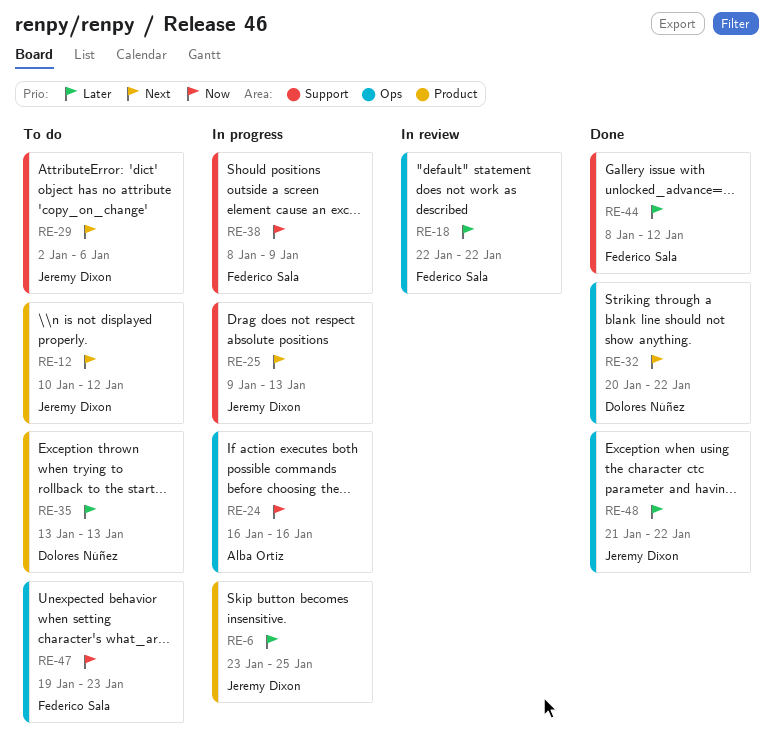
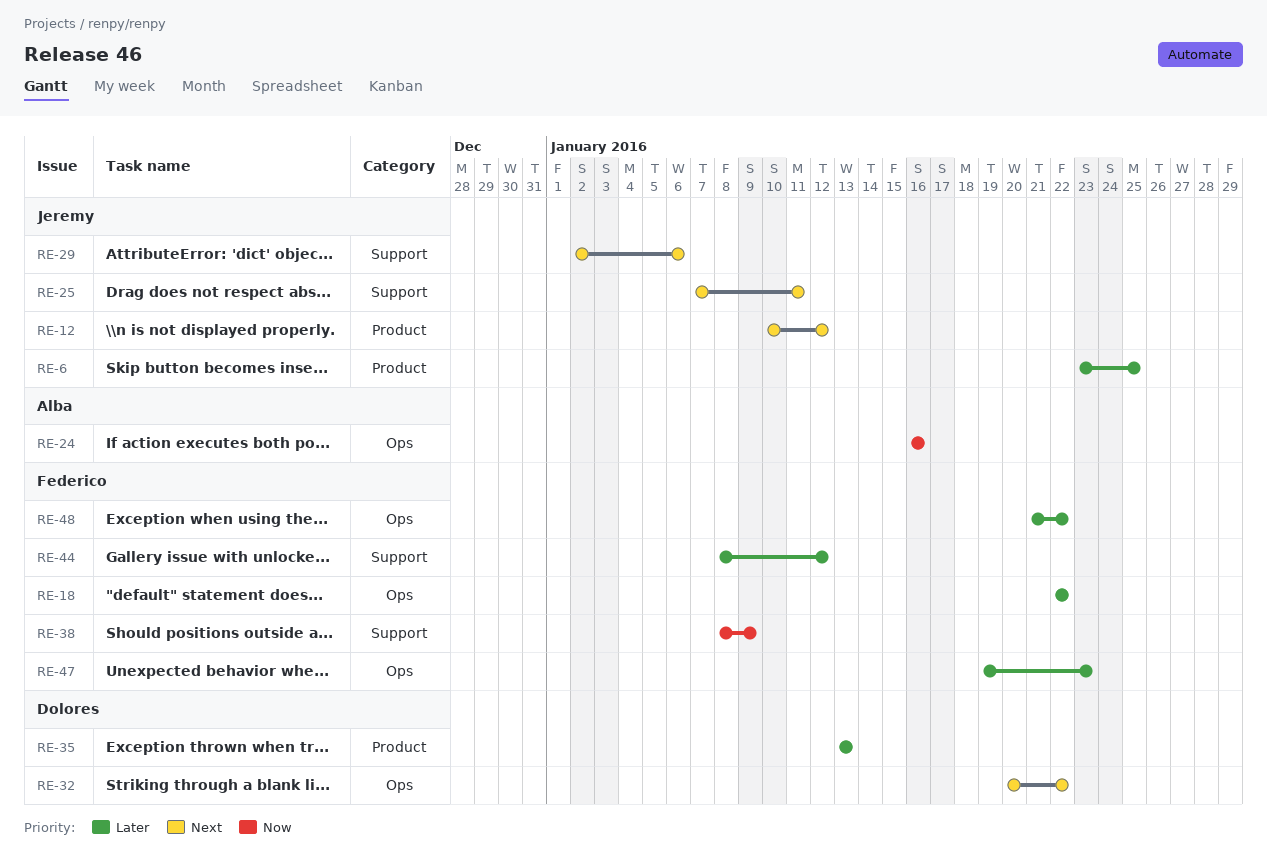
RE-25, start: Jan 9 -> Jan 7
RE-25, due: Jan 13 -> Jan 11
RE-47, priority: Now -> Later
RE-48, owner: Jeremy Dixon -> Federico Sala

